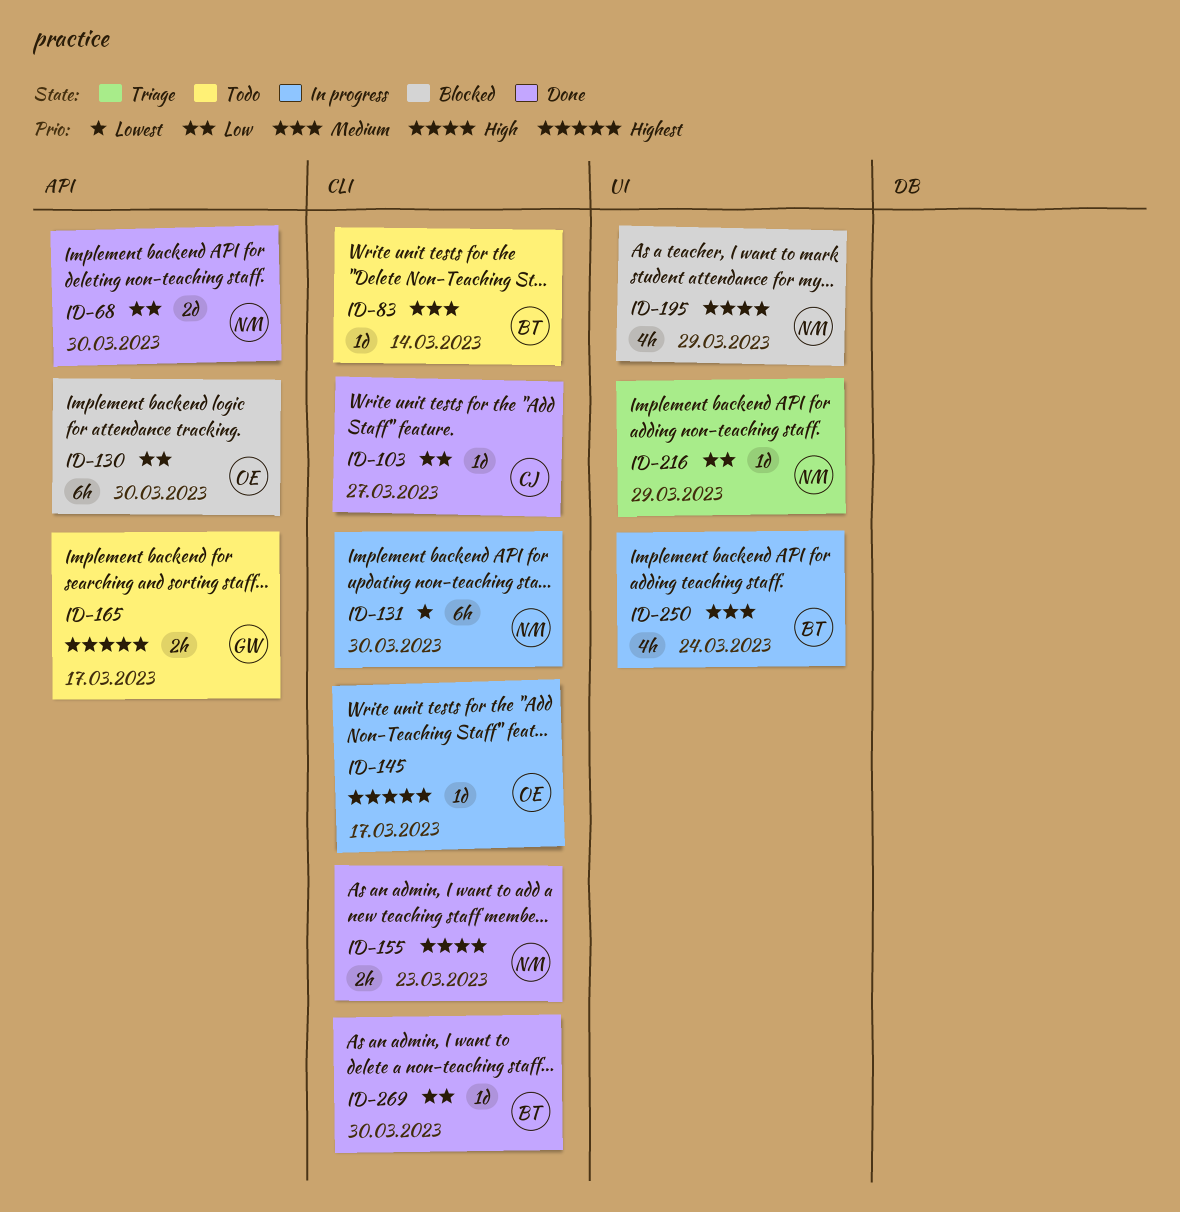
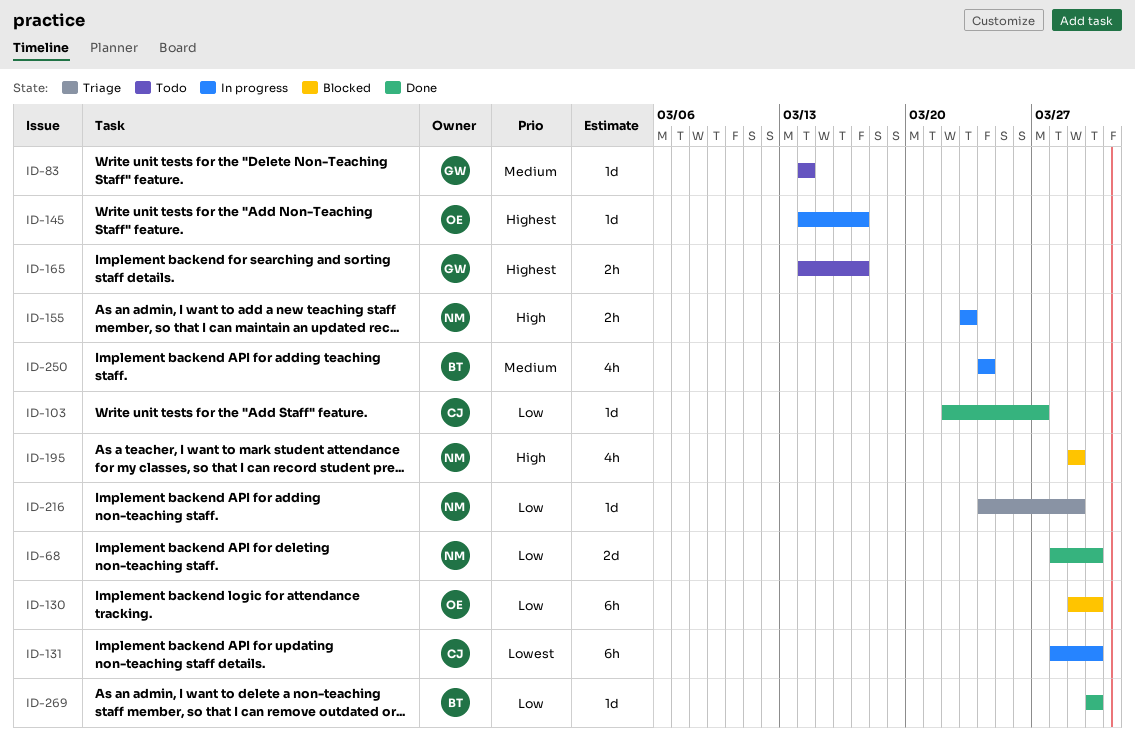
ID-83, owner: BT -> GW
ID-131, owner: NM -> CJ
ID-155, status: Done -> In progress

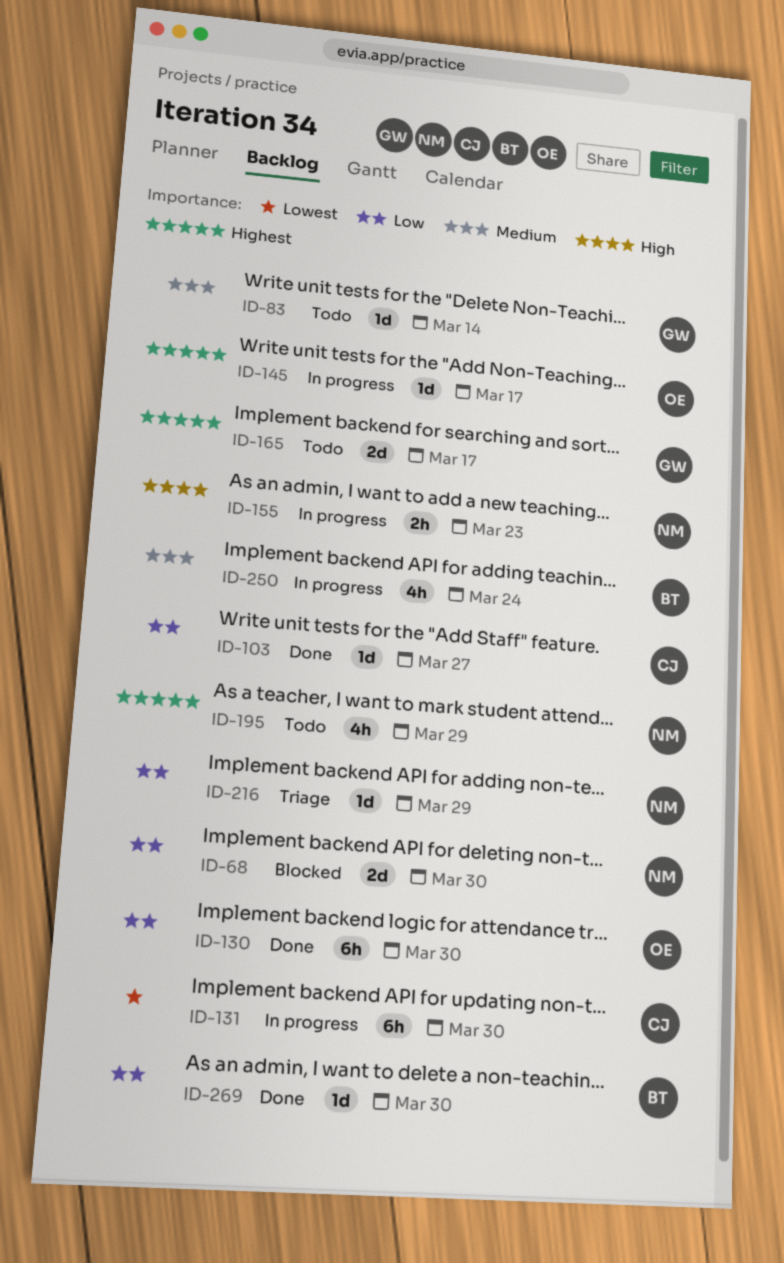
ID-68, status: Done -> Blocked
ID-130, status: Blocked -> Done
ID-165, estimate: 2h -> 2d
ID-195, status: Blocked -> Todo
ID-195, priority: High -> Highest

